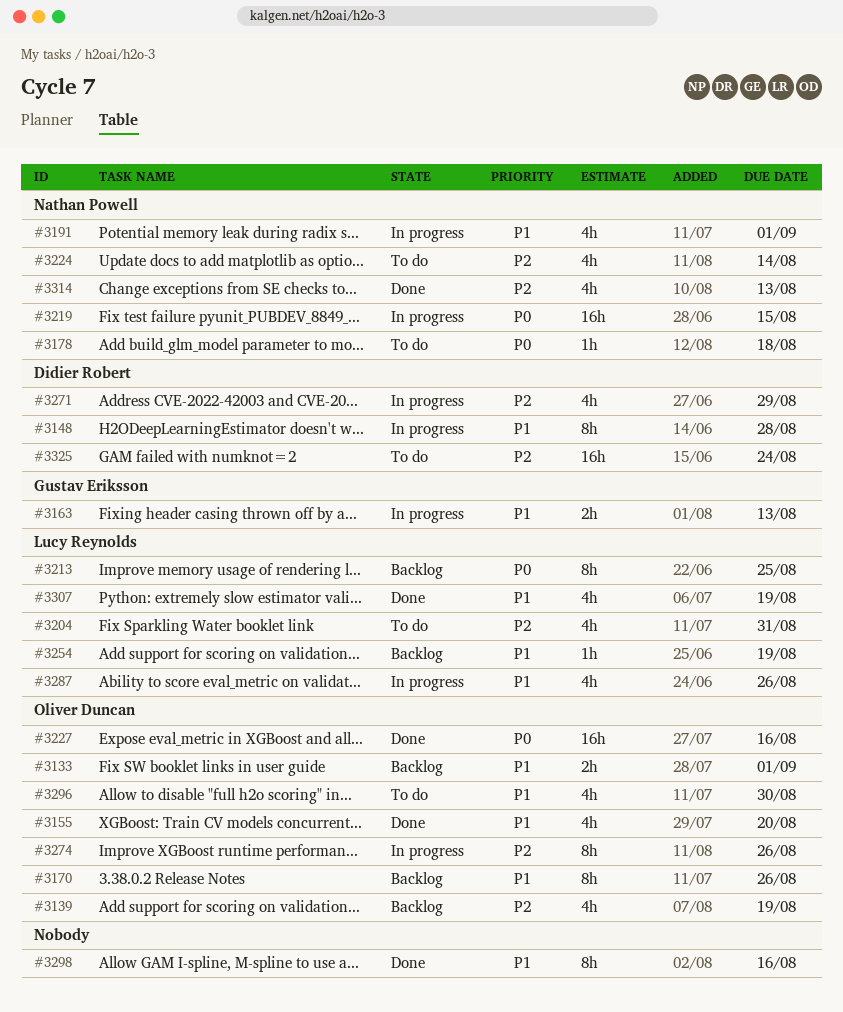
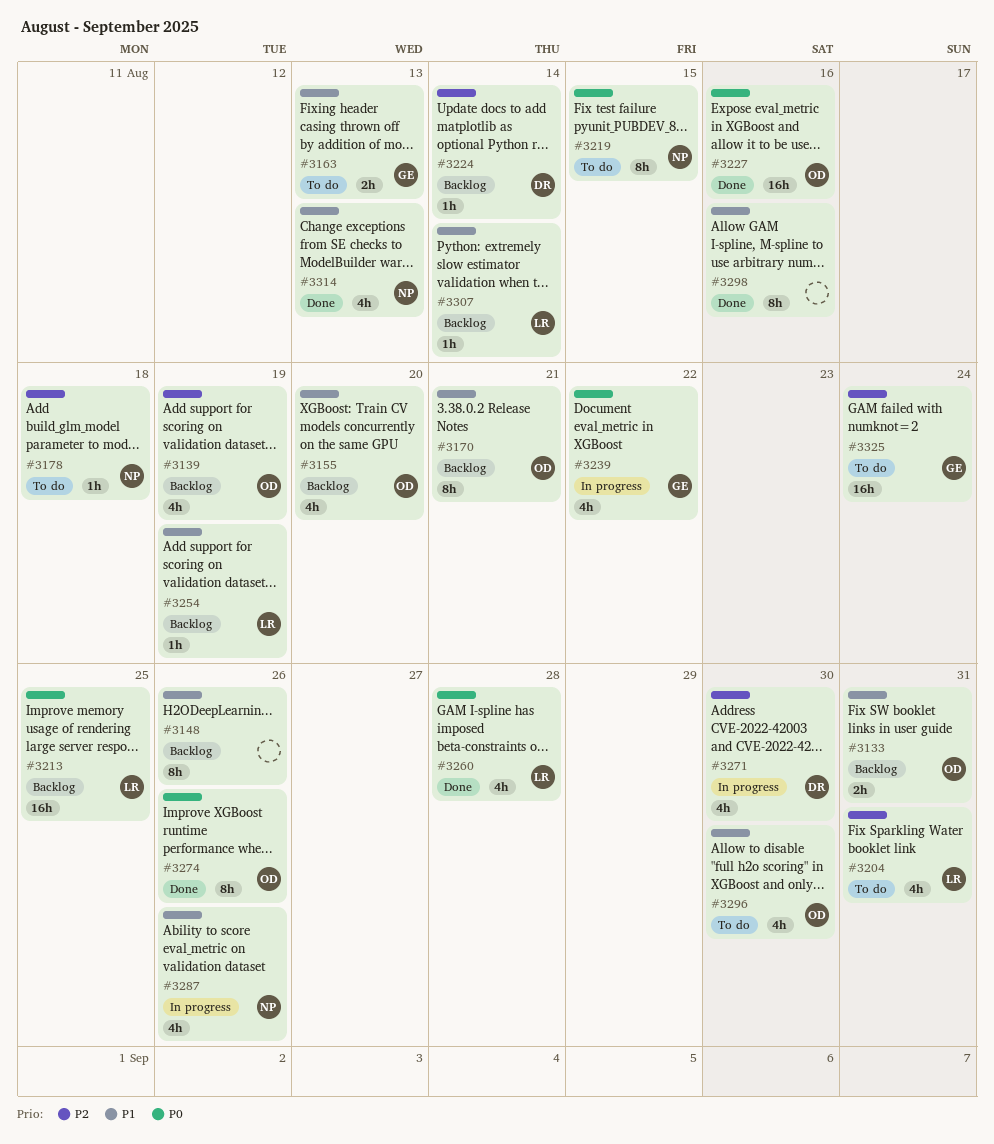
#3133, due: Sep 1 -> Aug 31
#3148, status: In progress -> Backlog
#3148, owner: Didier Robert -> none
#3148, due: Aug 28 -> Aug 26
#3155, status: Done -> Backlog
#3163, status: In progress -> To do
#3170, due: Aug 26 -> Aug 21
#3178, priority: P0 -> P2
#3191: present -> none
#3213, estimate: 8h -> 16h
#3219, status: In progress -> To do
#3219, estimate: 16h -> 8h
#3224, status: To do -> Backlog
#3224, owner: Nathan Powell -> Didier Robert
#3224, estimate: 4h -> 1h
#3239: none -> present
#3260: none -> present
#3271, due: Aug 29 -> Aug 30
#3274, status: In progress -> Done
#3274, priority: P2 -> P0
#3287, owner: Lucy Reynolds -> Nathan Powell
#3307, status: Done -> Backlog
#3307, estimate: 4h -> 1h
#3307, due: Aug 19 -> Aug 14
#3314, priority: P2 -> P1
#3325, owner: Didier Robert -> Gustav Eriksson

